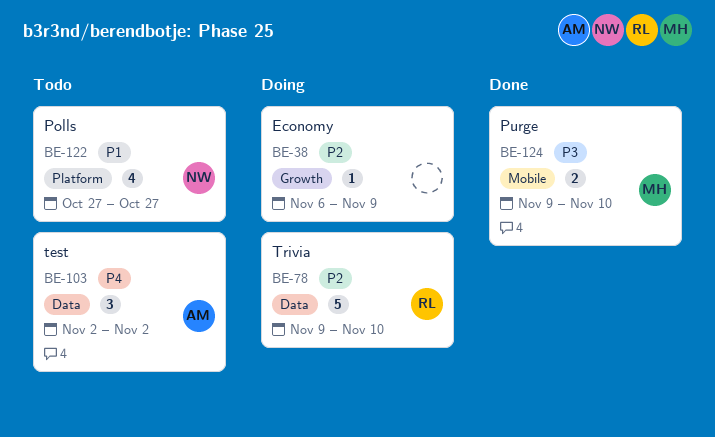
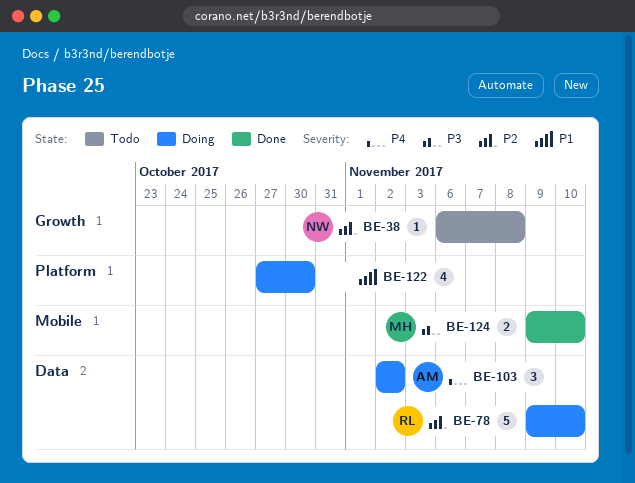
BE-38, status: Doing -> Todo
BE-38, owner: none -> NW
BE-38, due: Nov 9 -> Nov 8
BE-103, status: Todo -> Doing
BE-122, status: Todo -> Doing
BE-122, owner: NW -> none
BE-122, due: Oct 27 -> Oct 30

